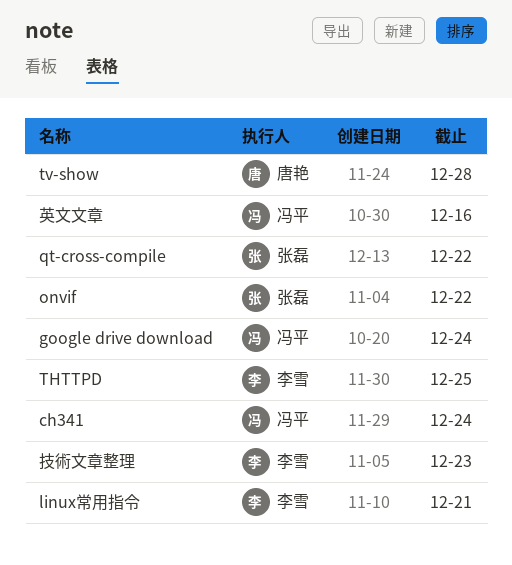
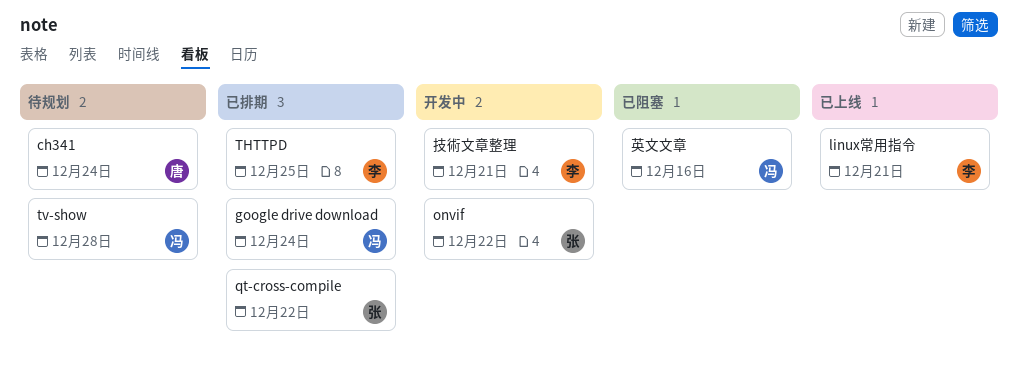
ch341, owner: 冯平 -> 唐艳
tv-show, owner: 唐艳 -> 冯平
技術文章整理, due: Dec 23 -> Dec 21

